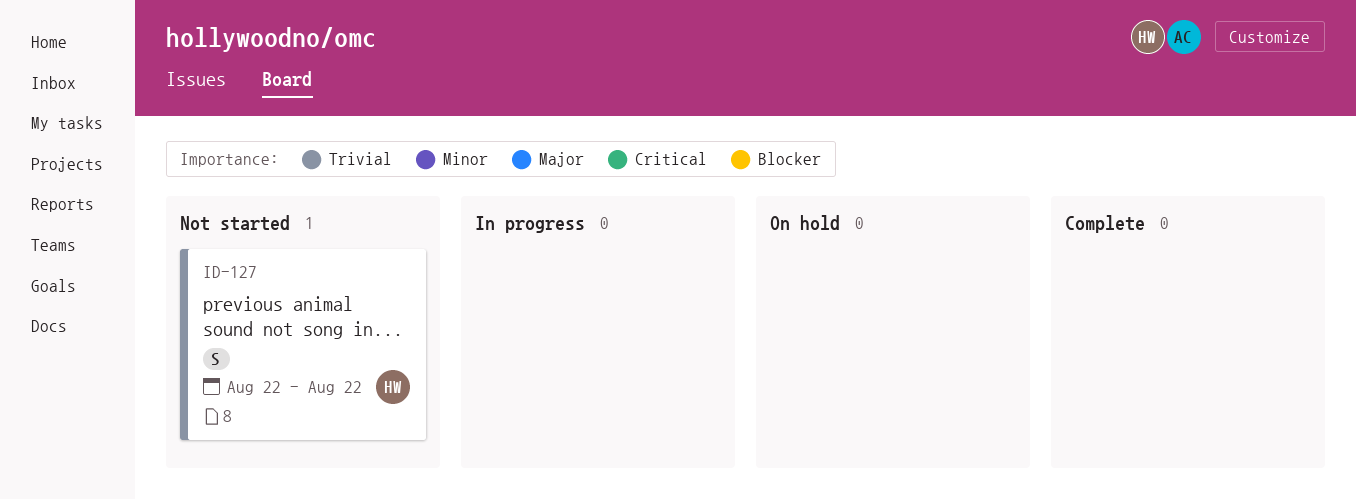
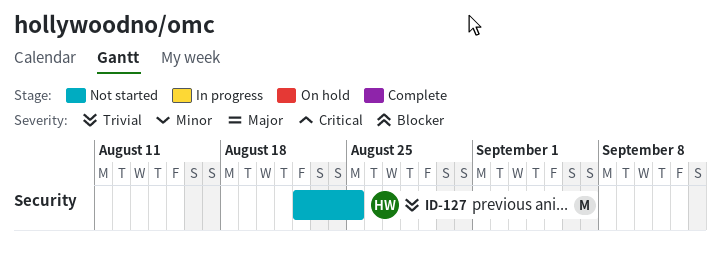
ID-127, estimate: S -> M
ID-127, due: Aug 22 -> Aug 25

